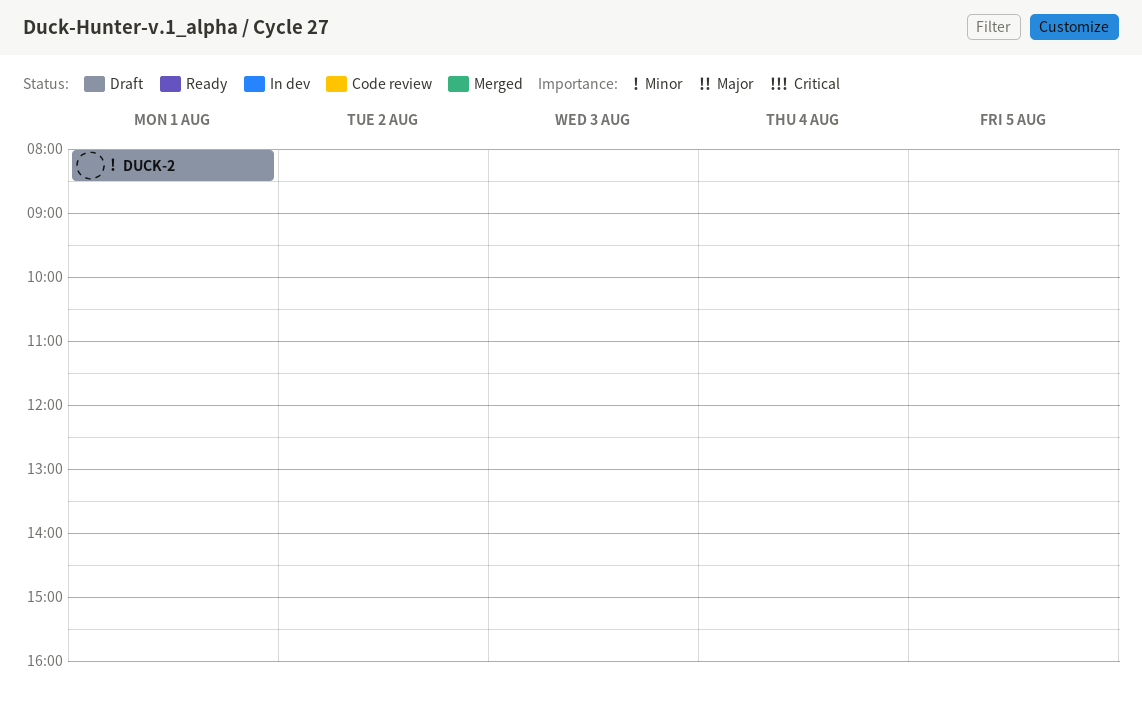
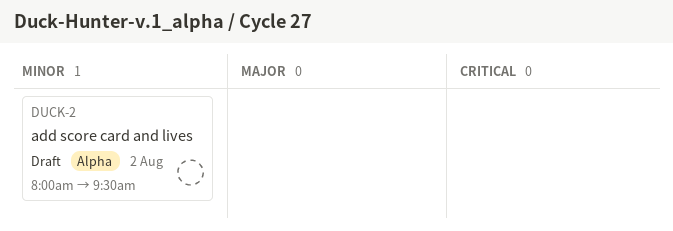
DUCK-2, day: Aug 1 -> Aug 2
DUCK-2, ends: 08:30 -> 09:30

